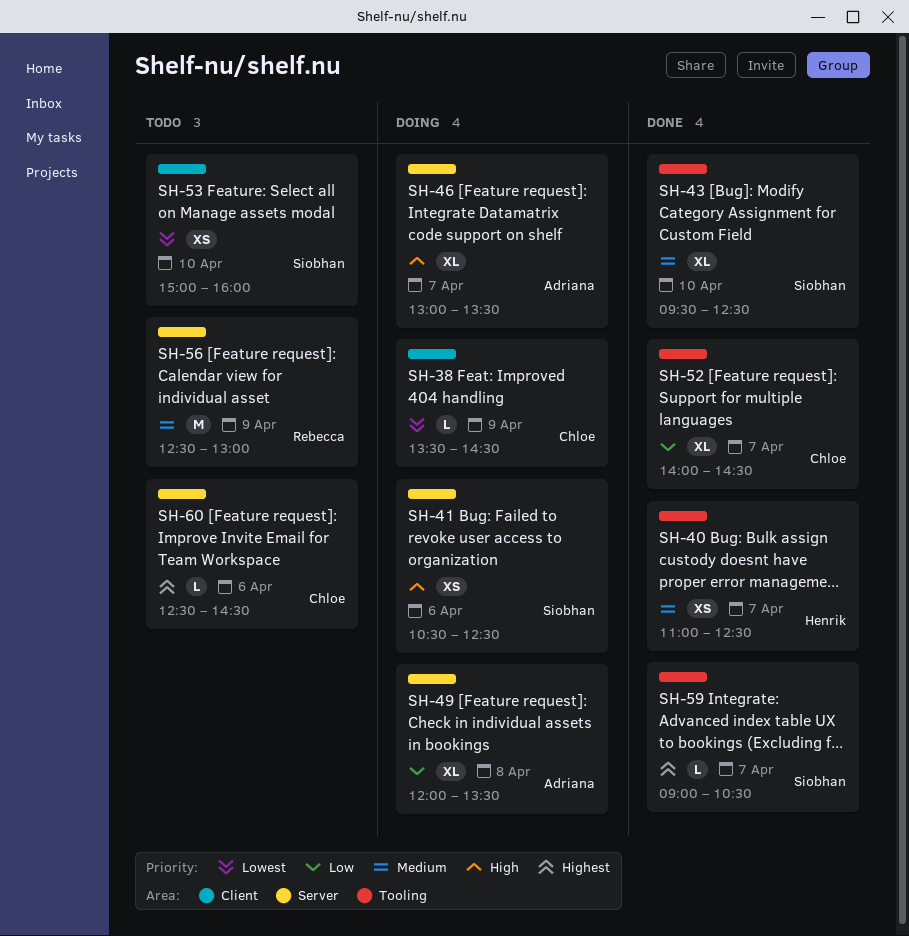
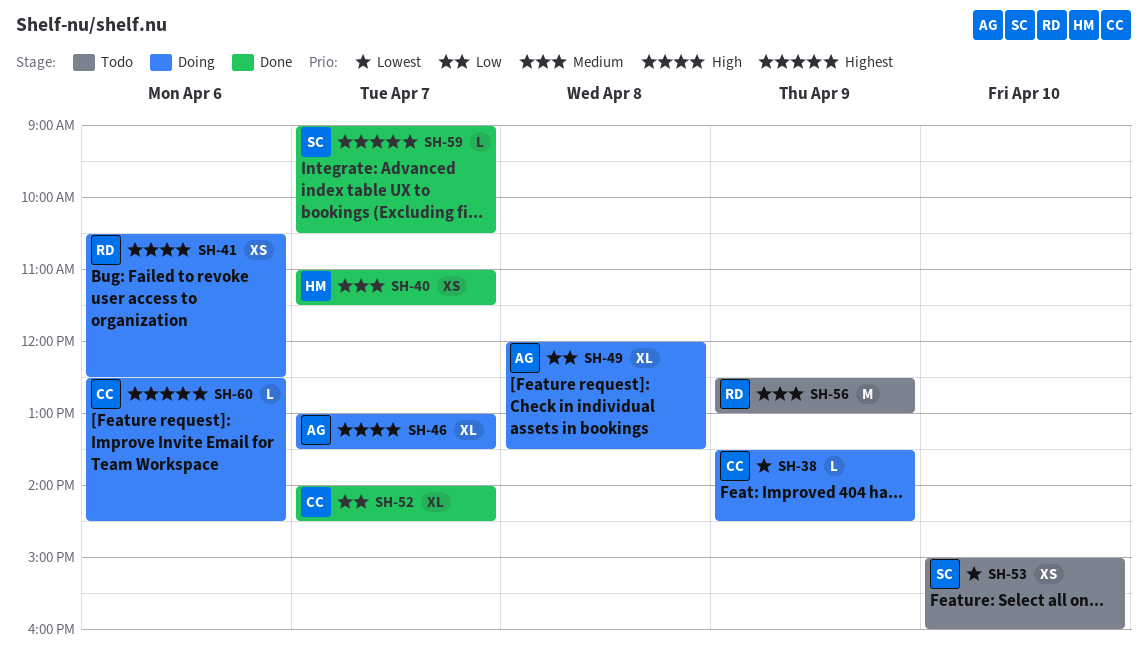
SH-40, ends: 12:30 -> 11:30
SH-41, owner: Siobhan -> Rebecca
SH-43: present -> none
SH-60, status: Todo -> Doing

